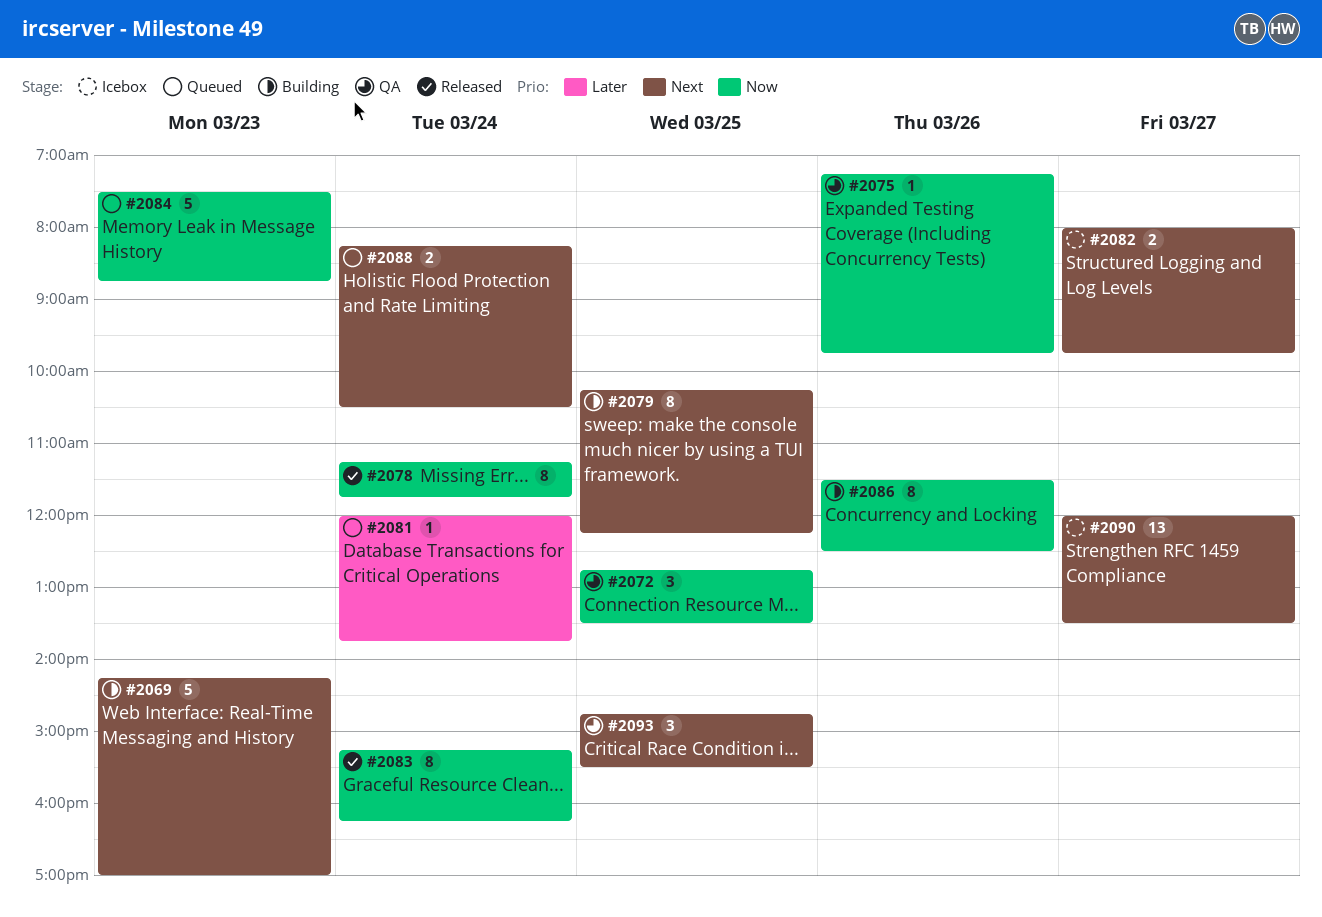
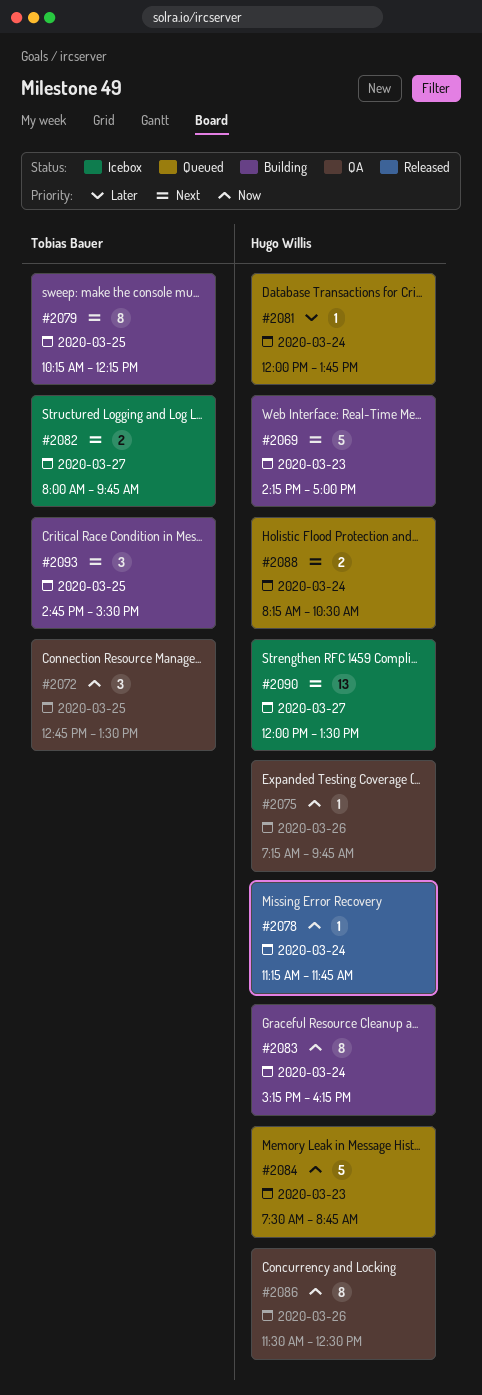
#2078, estimate: 8 -> 1
#2083, status: Released -> Building
#2086, status: Building -> QA
#2093, status: QA -> Building

